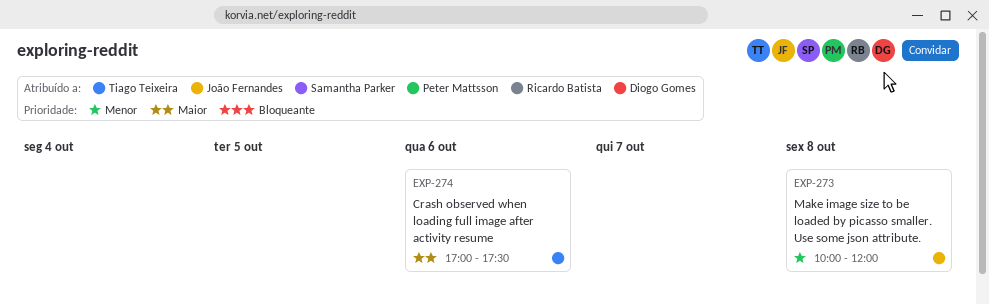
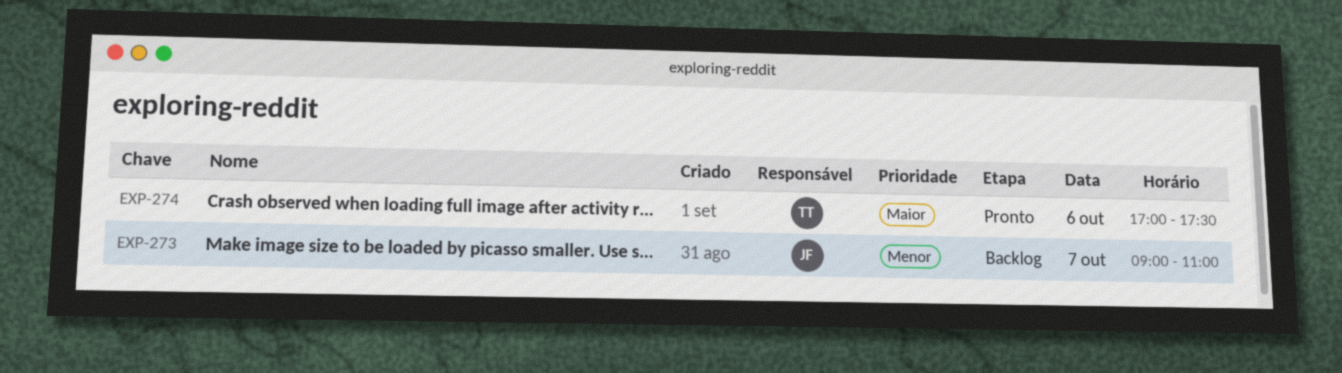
EXP-273, day: Oct 8 -> Oct 7
EXP-273, begins: 10:00 -> 09:00
EXP-273, ends: 12:00 -> 11:00

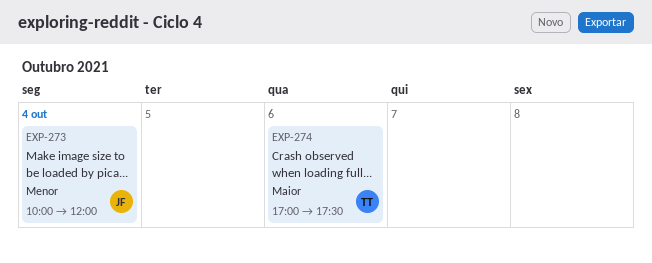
EXP-273, day: Oct 7 -> Oct 4
EXP-273, begins: 09:00 -> 10:00
EXP-273, ends: 11:00 -> 12:00

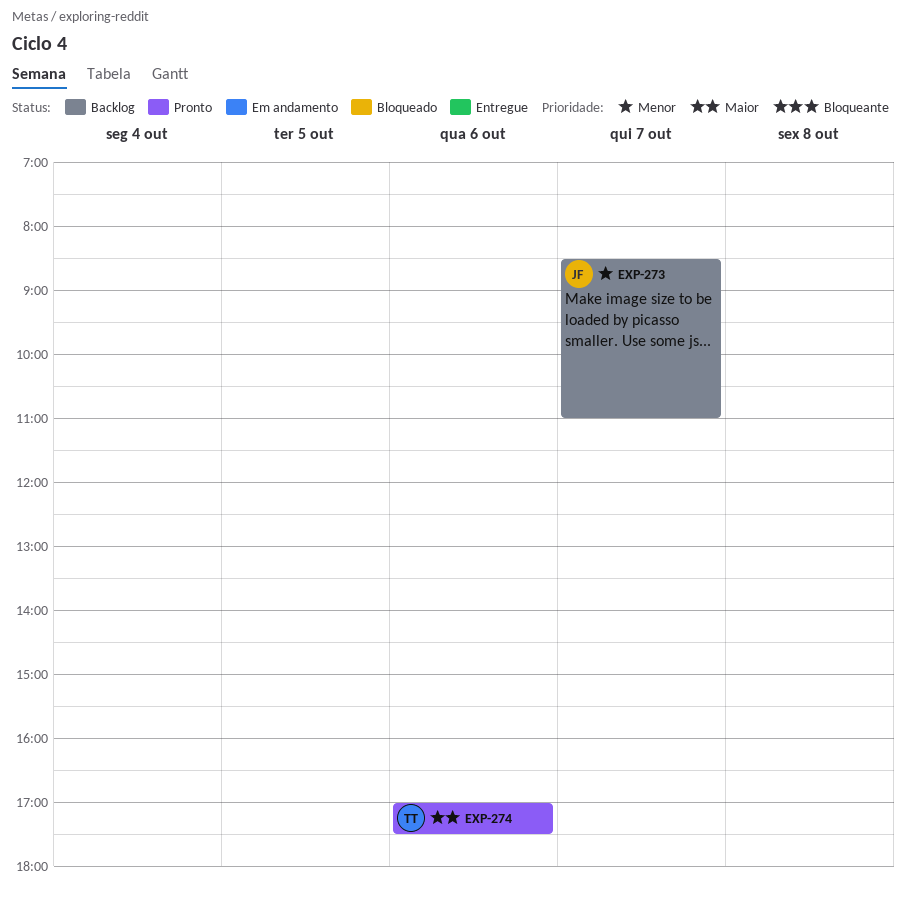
EXP-273, day: Oct 4 -> Oct 7
EXP-273, begins: 10:00 -> 08:30
EXP-273, ends: 12:00 -> 11:00

